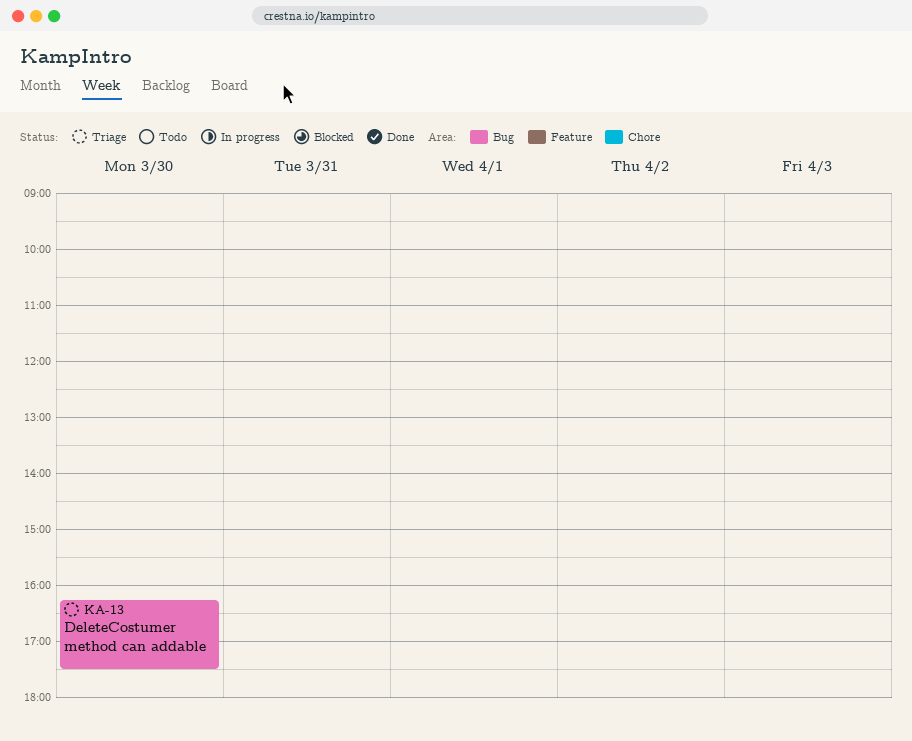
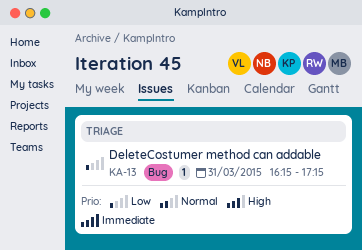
KA-13, day: Mar 30 -> Mar 31
KA-13, ends: 17:30 -> 17:15

